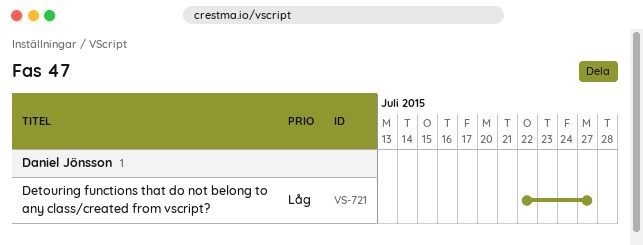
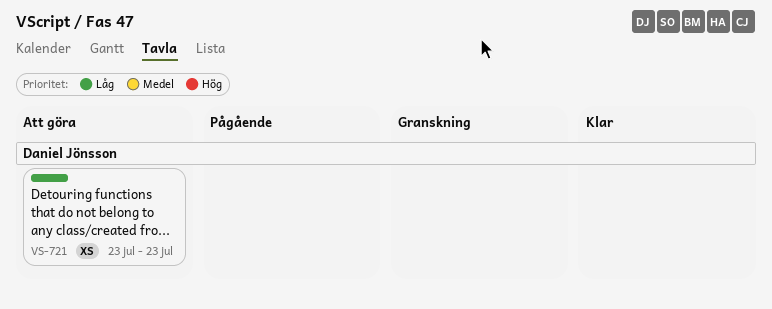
VS-721, start: Jul 22 -> Jul 23
VS-721, due: Jul 27 -> Jul 23

